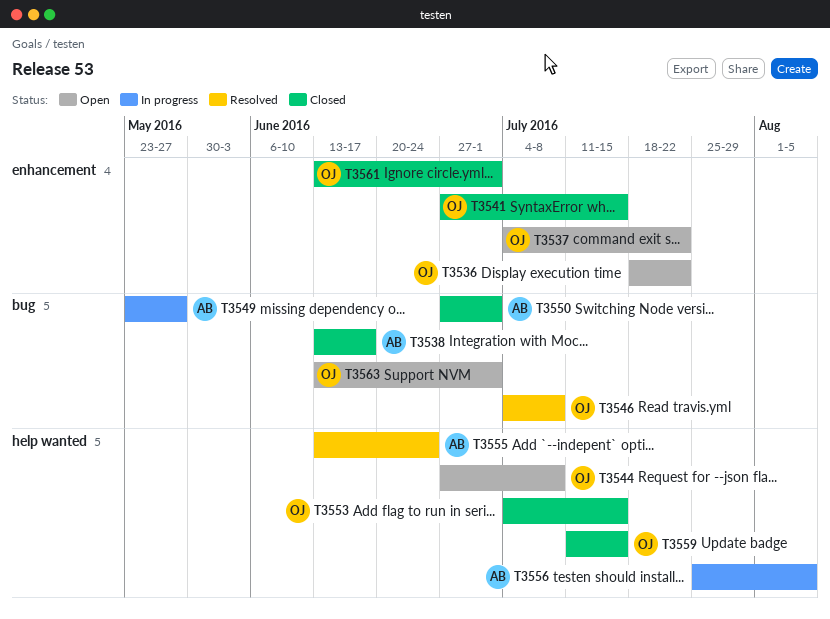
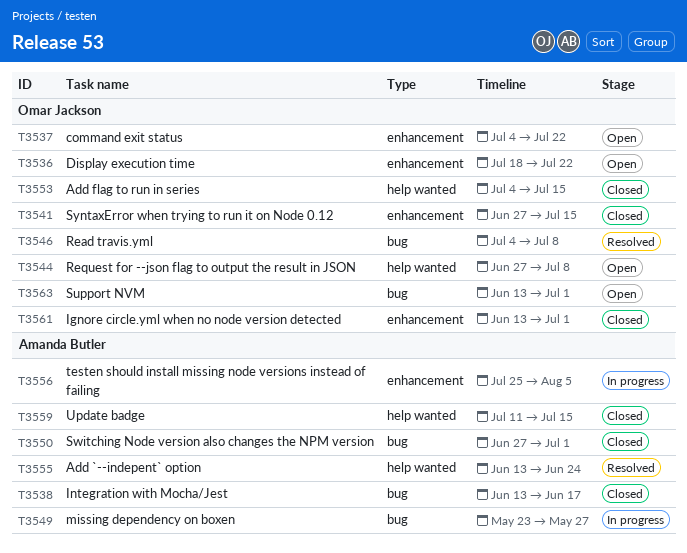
T3556, label: help wanted -> enhancement
T3559, owner: Omar Jackson -> Amanda Butler

